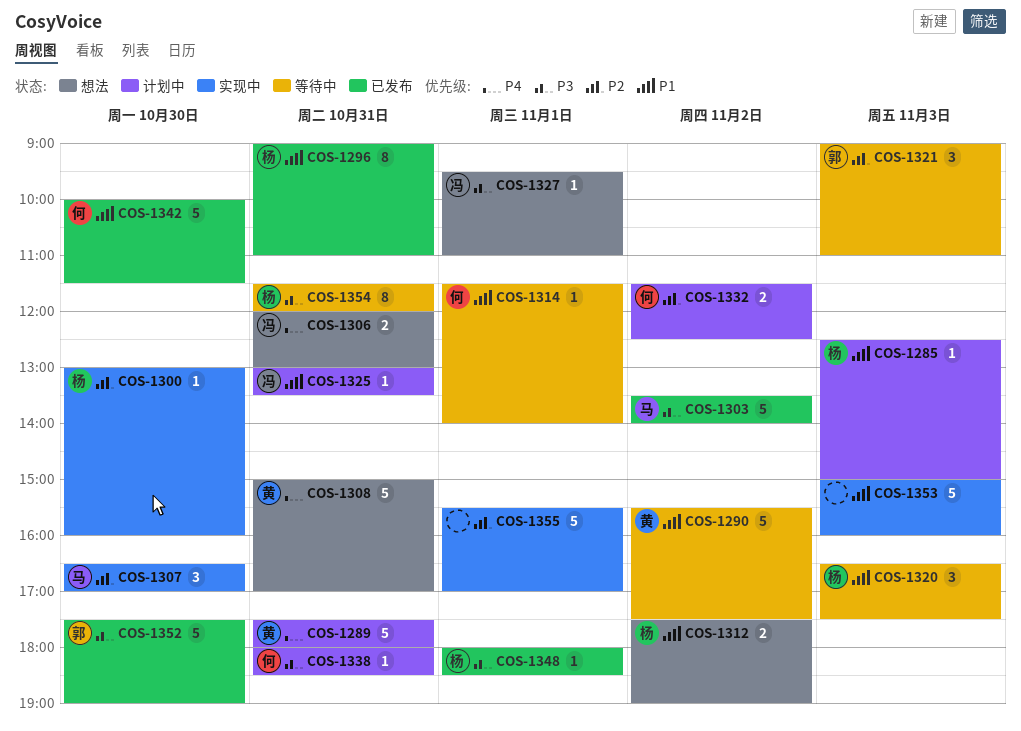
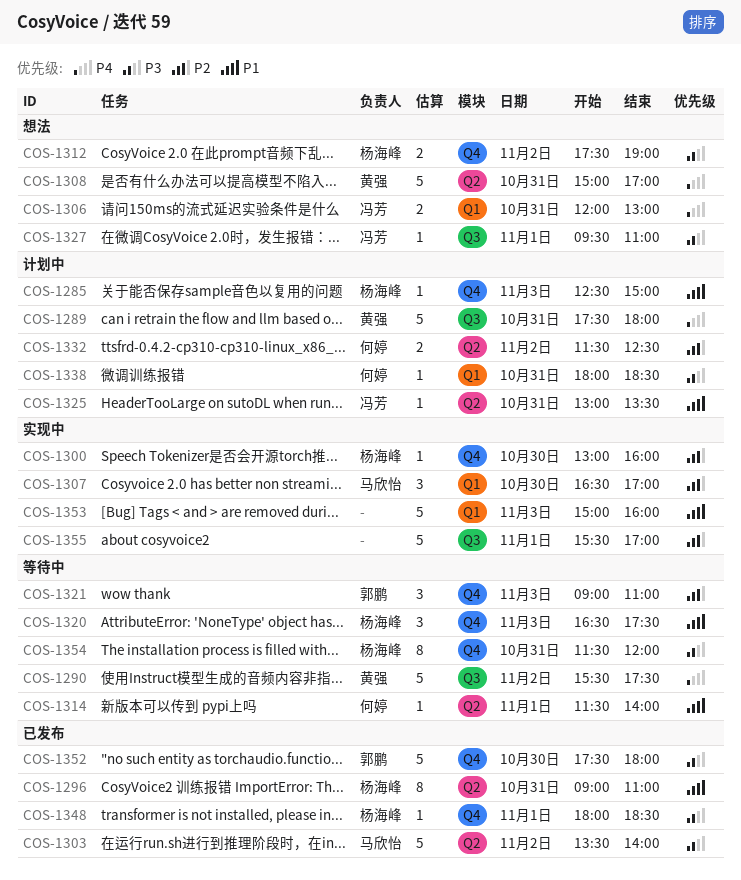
COS-1290, priority: P1 -> P4
COS-1312, priority: P1 -> P3
COS-1342: present -> none
COS-1352, ends: 19:00 -> 18:00

